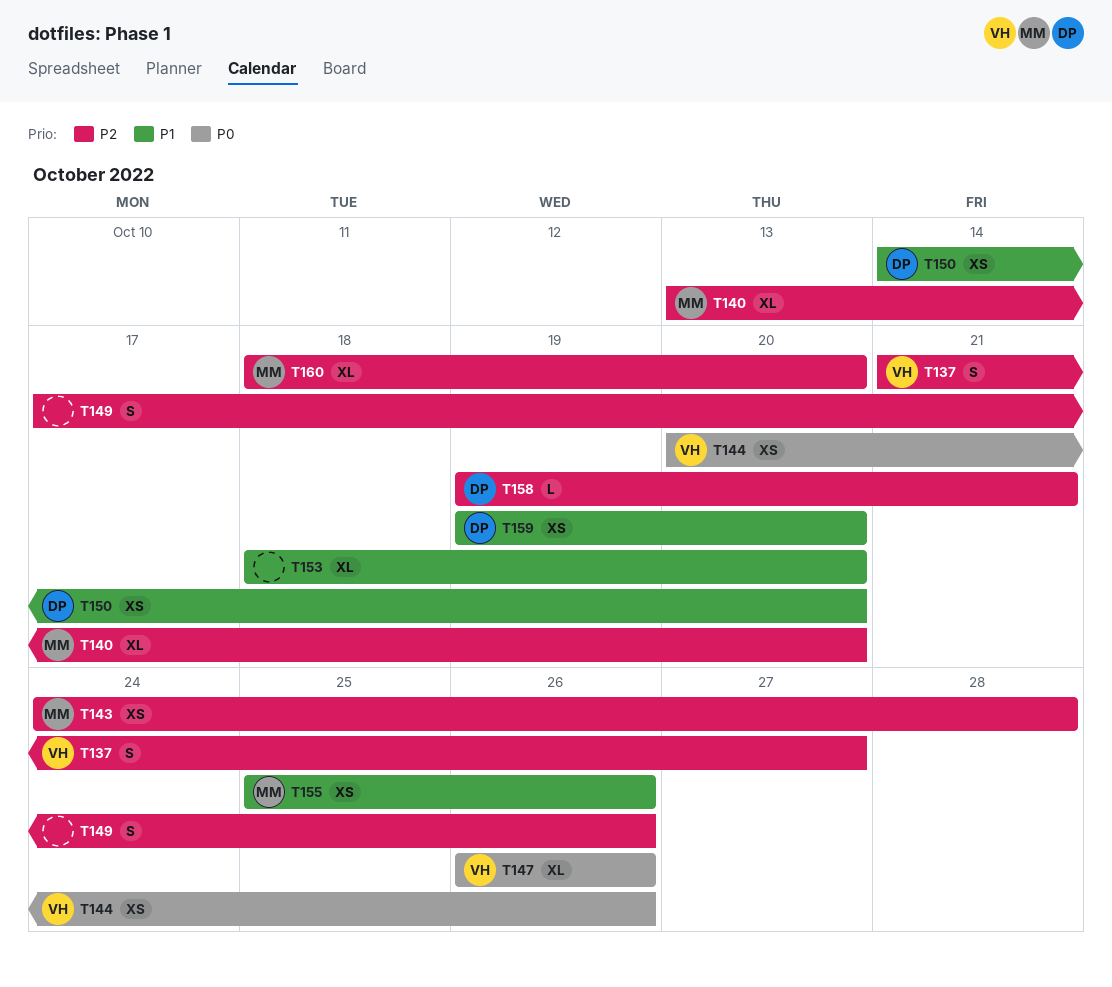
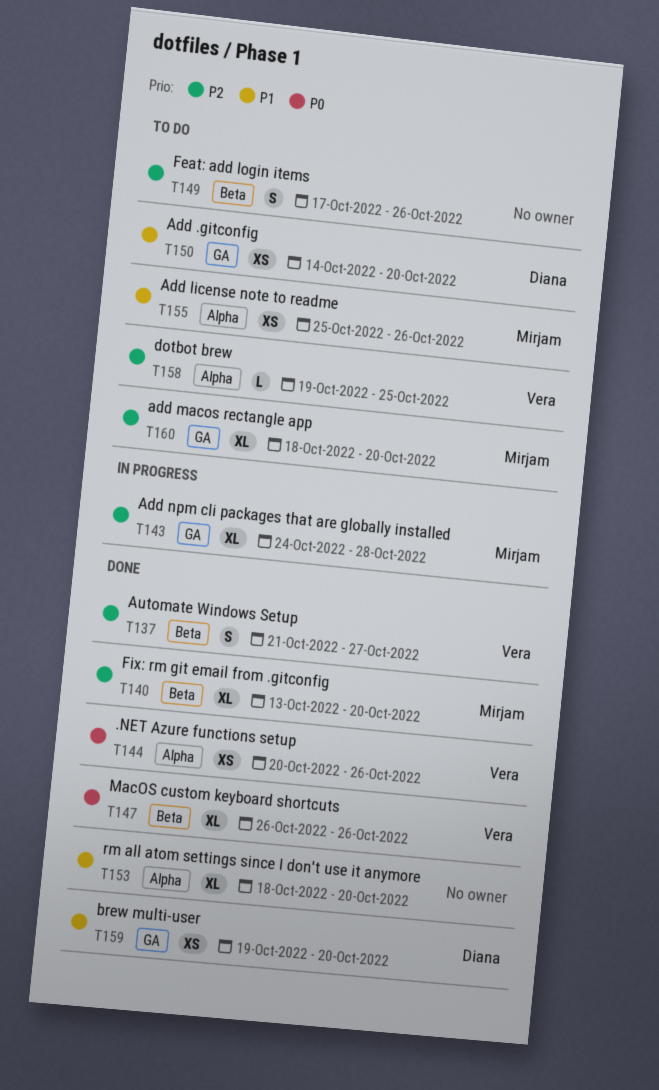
T143, estimate: XS -> XL
T158, owner: Diana -> Vera
T158, due: Oct 21 -> Oct 25

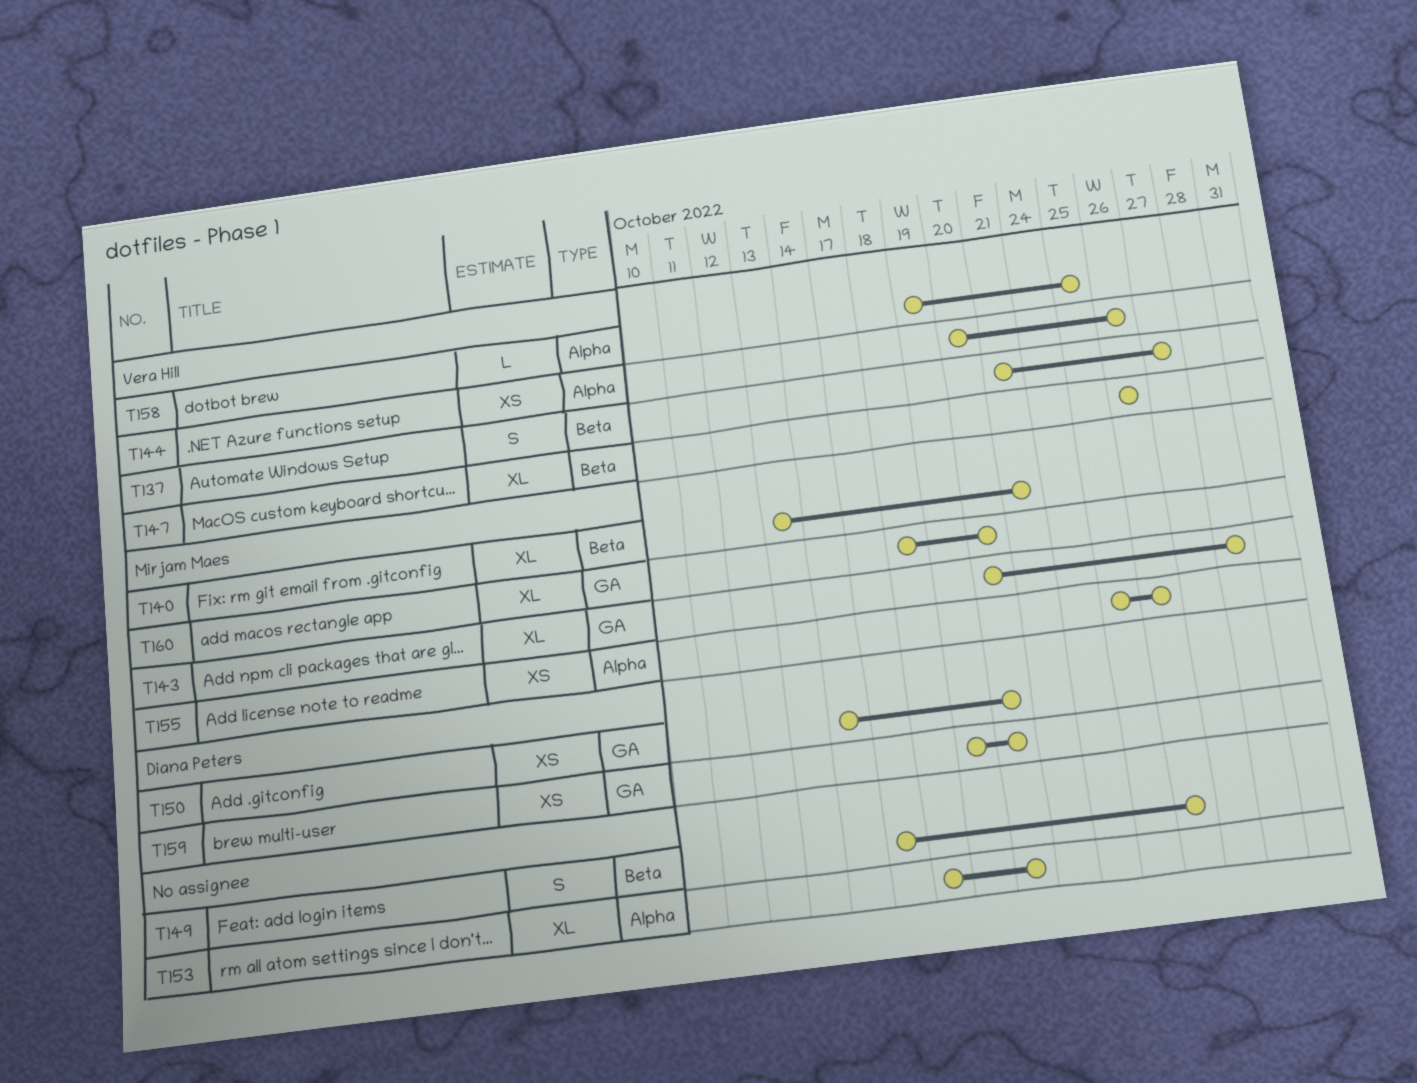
T140, due: Oct 20 -> Oct 21
T143, start: Oct 24 -> Oct 20

